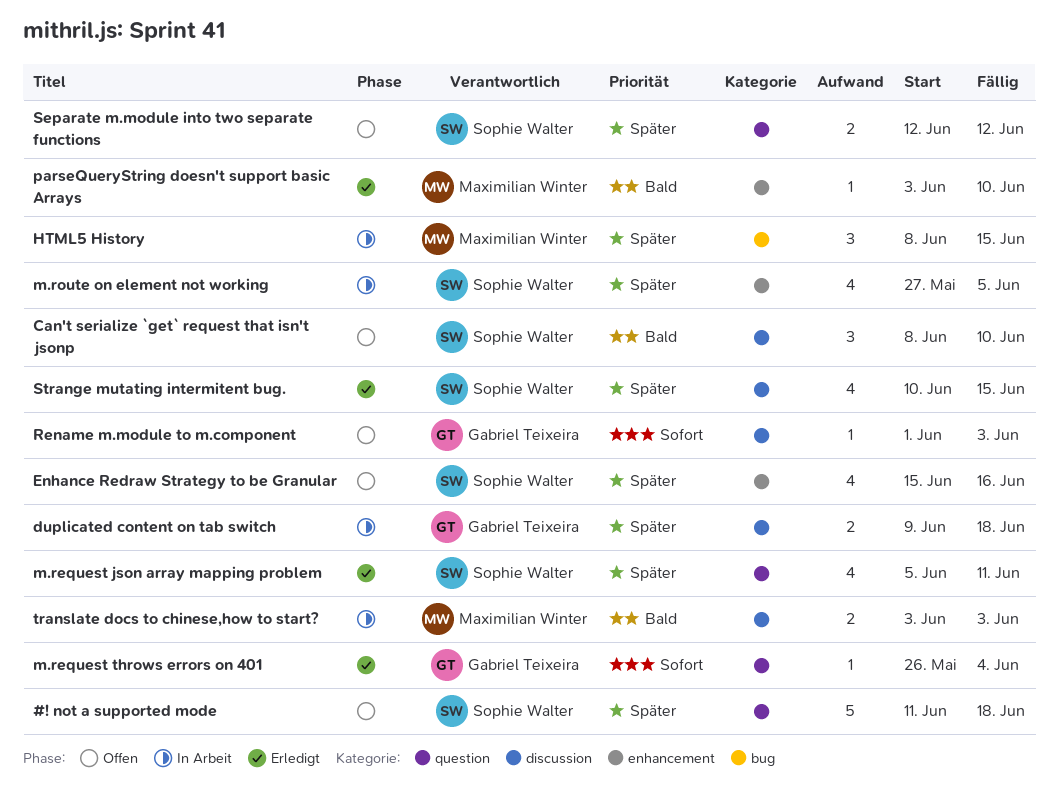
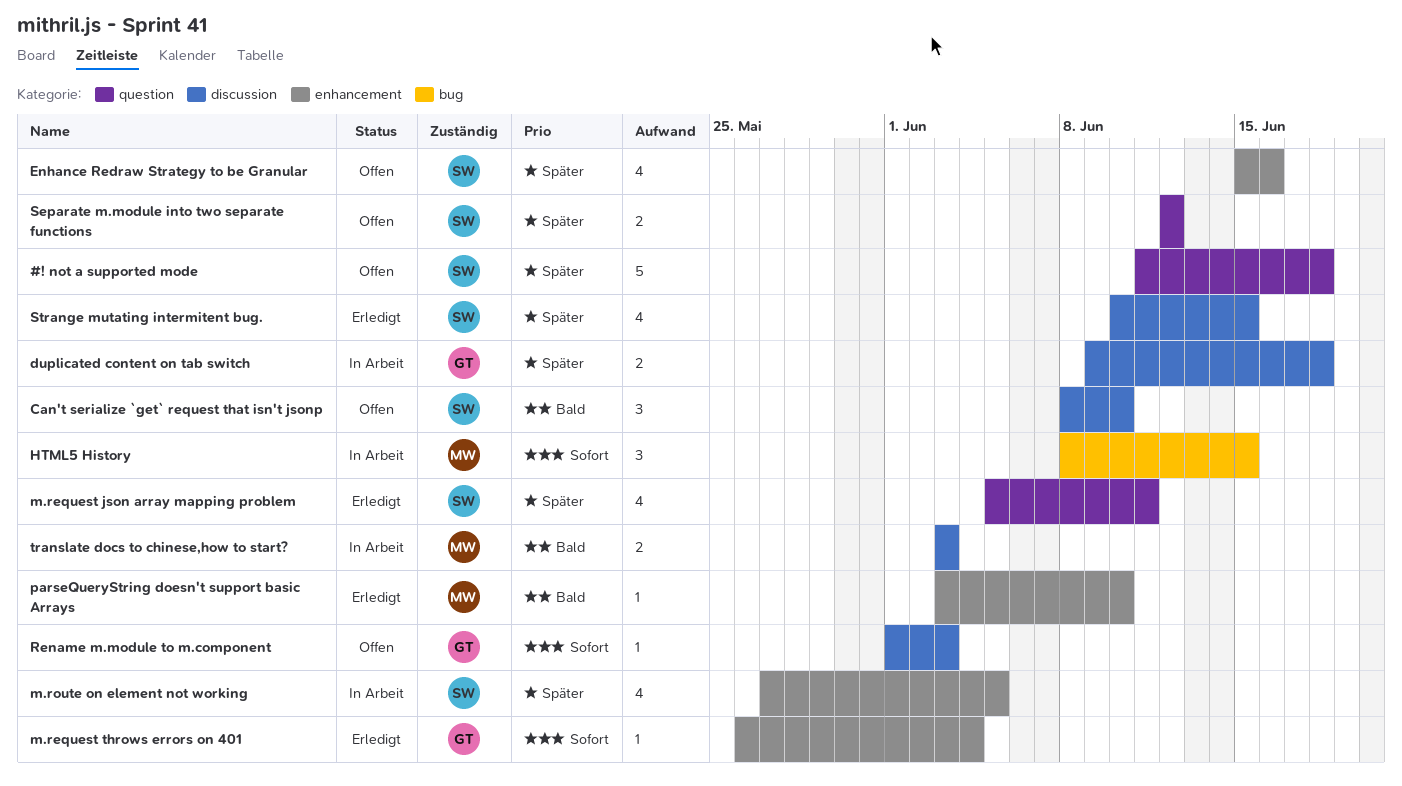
HTML5 History, priority: Später -> Sofort
m.request throws errors on 401, label: question -> enhancement

